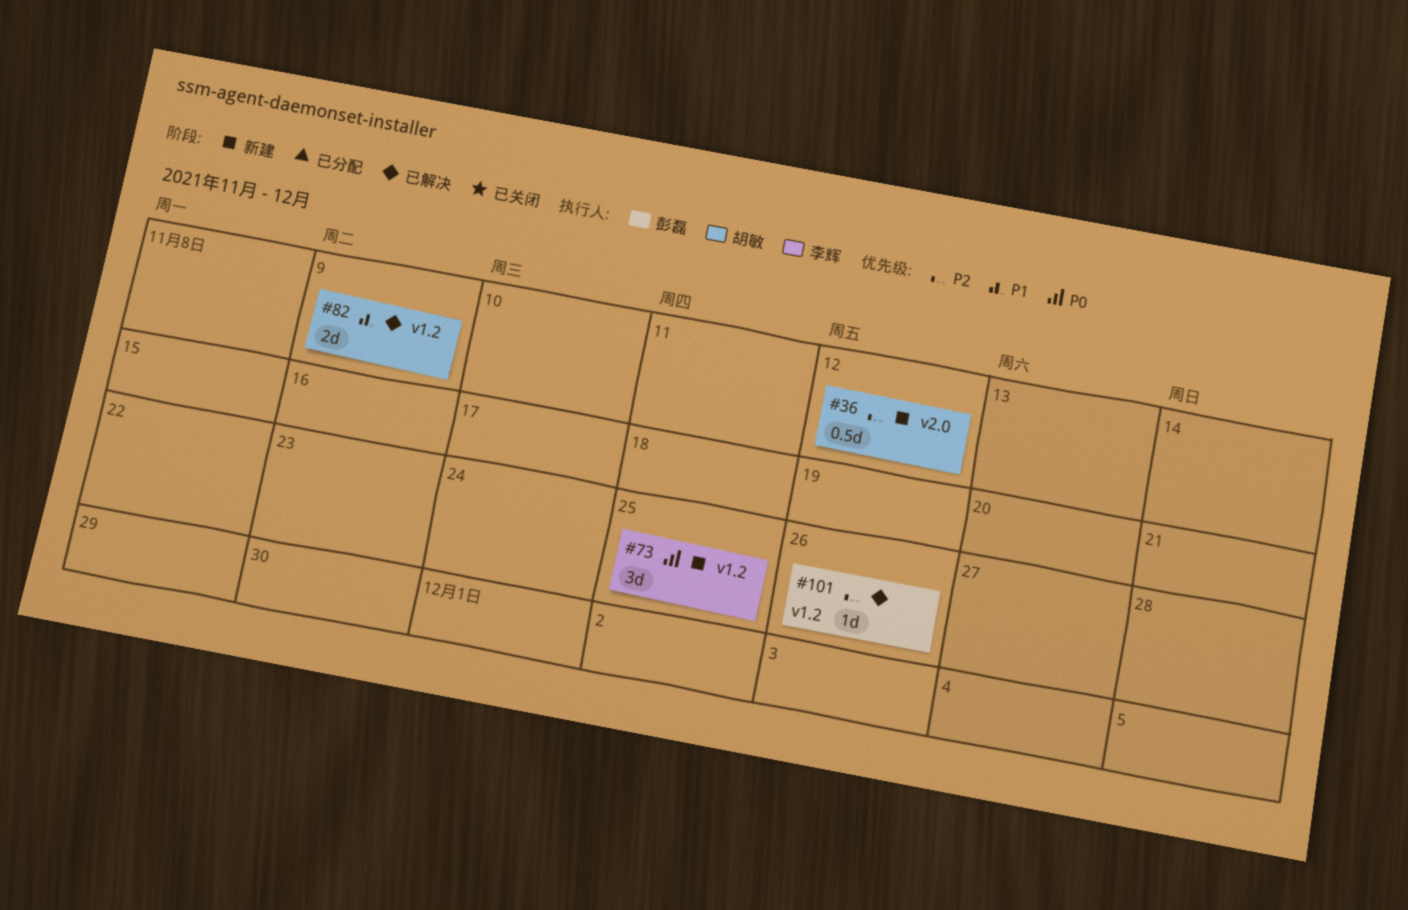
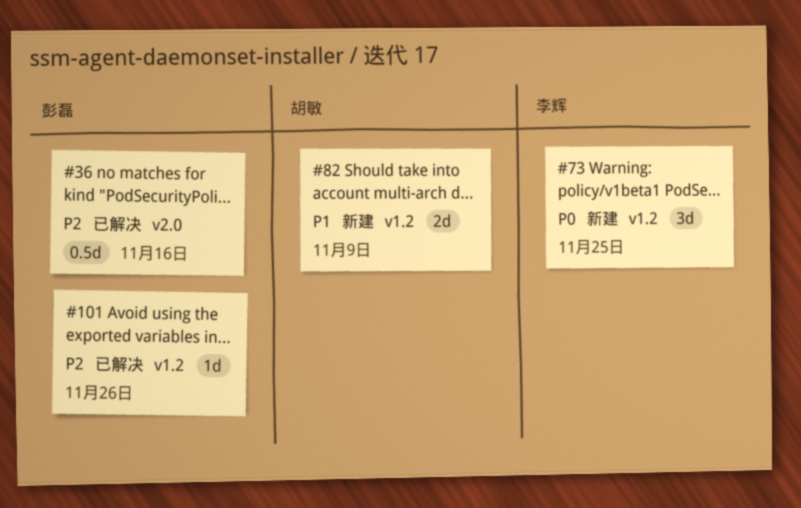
#36, status: 新建 -> 已解决
#36, owner: 胡敏 -> 彭磊
#36, due: Nov 12 -> Nov 16
#82, status: 已解决 -> 新建

